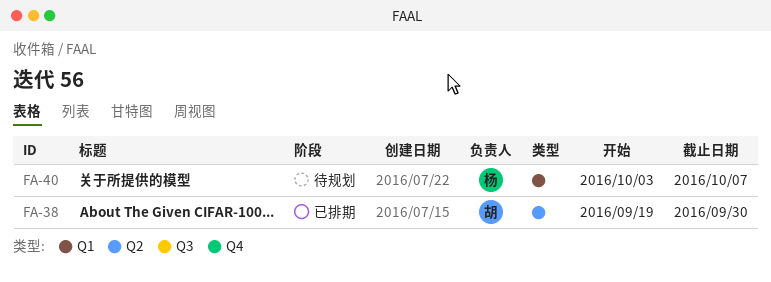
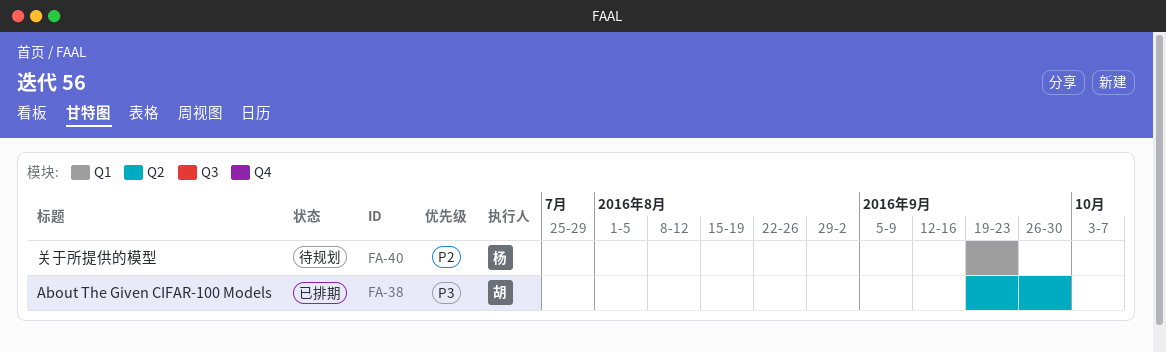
FA-40, start: Oct 3 -> Sep 19
FA-40, due: Oct 7 -> Sep 23

